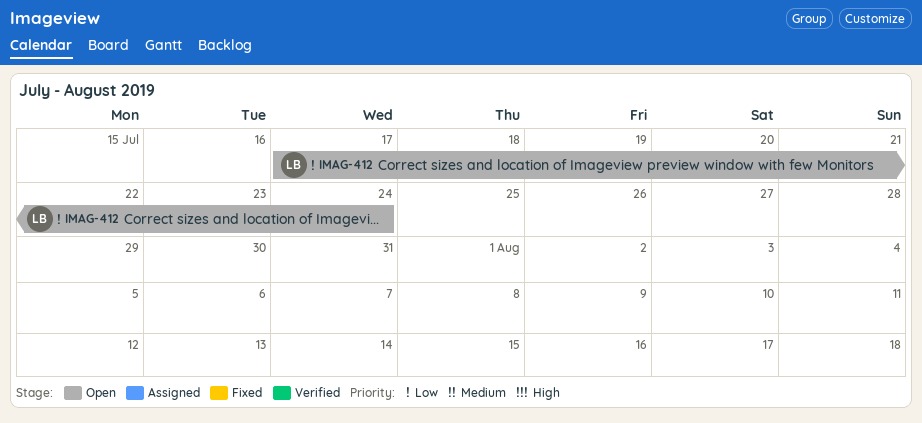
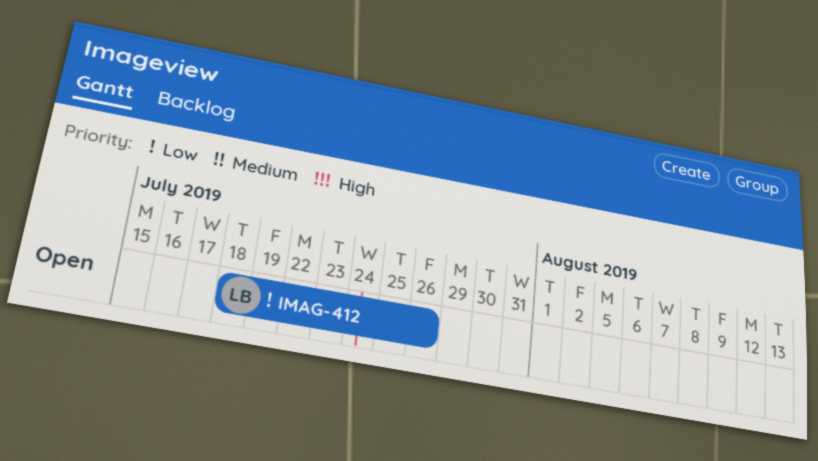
IMAG-412, start: Jul 17 -> Jul 18
IMAG-412, due: Jul 24 -> Jul 26

